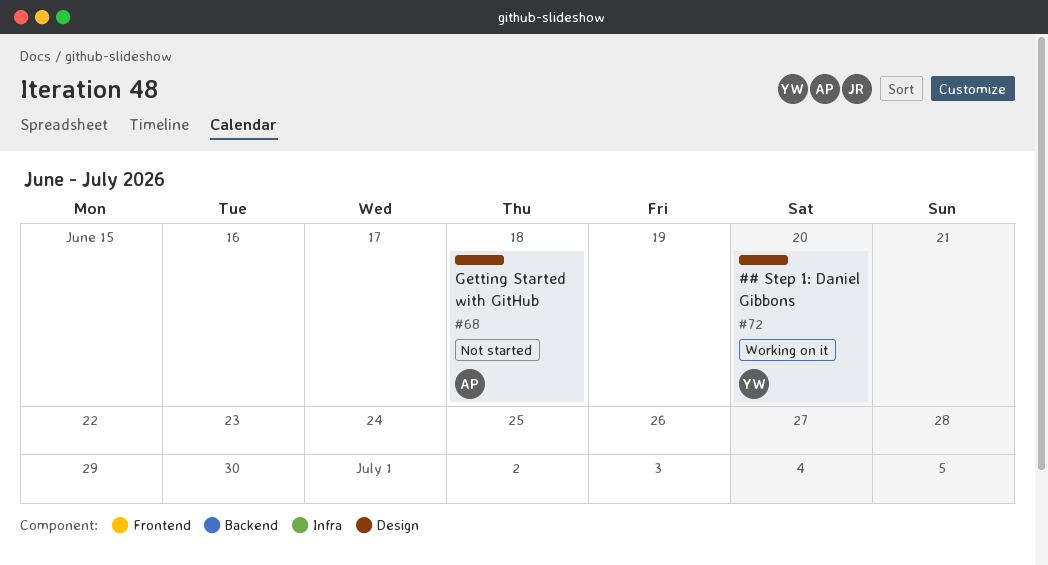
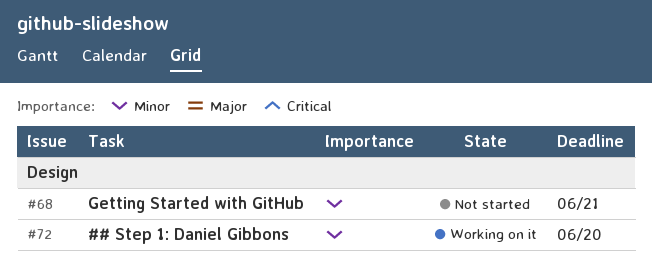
#68, due: Jun 18 -> Jun 21

